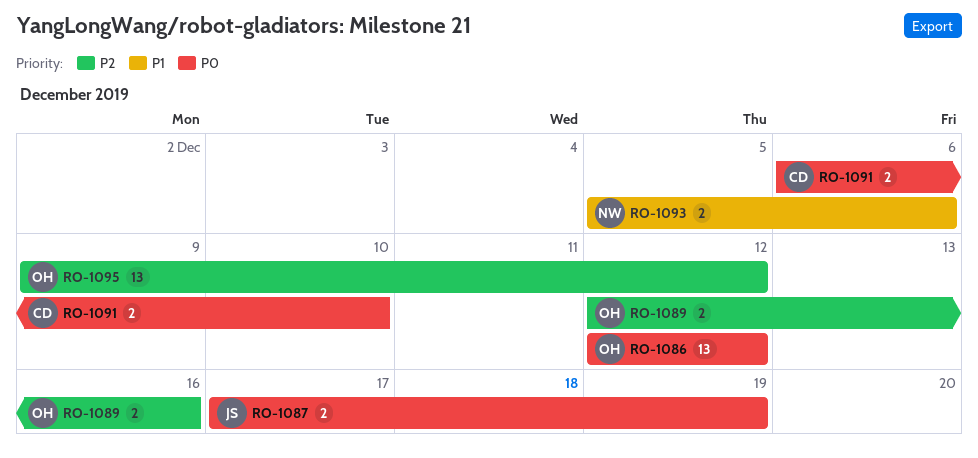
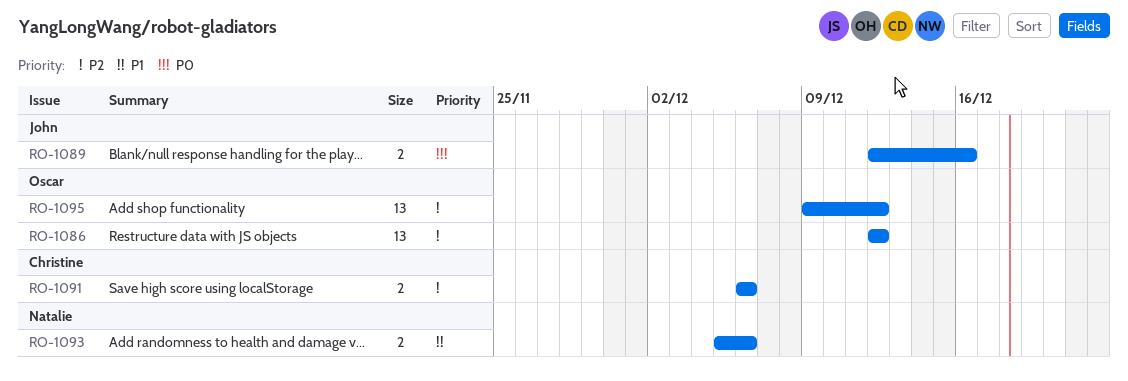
RO-1086, priority: P0 -> P2
RO-1087: present -> none
RO-1089, owner: Oscar -> John
RO-1089, priority: P2 -> P0
RO-1091, priority: P0 -> P2
RO-1091, due: Dec 10 -> Dec 6

